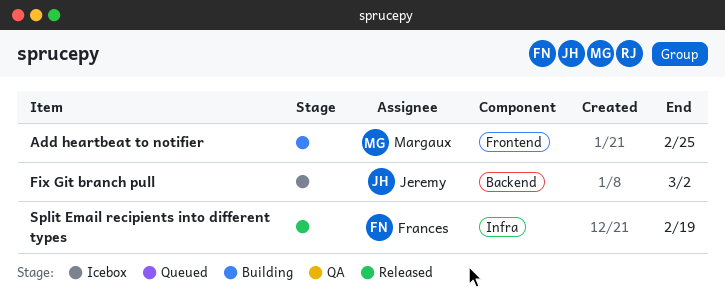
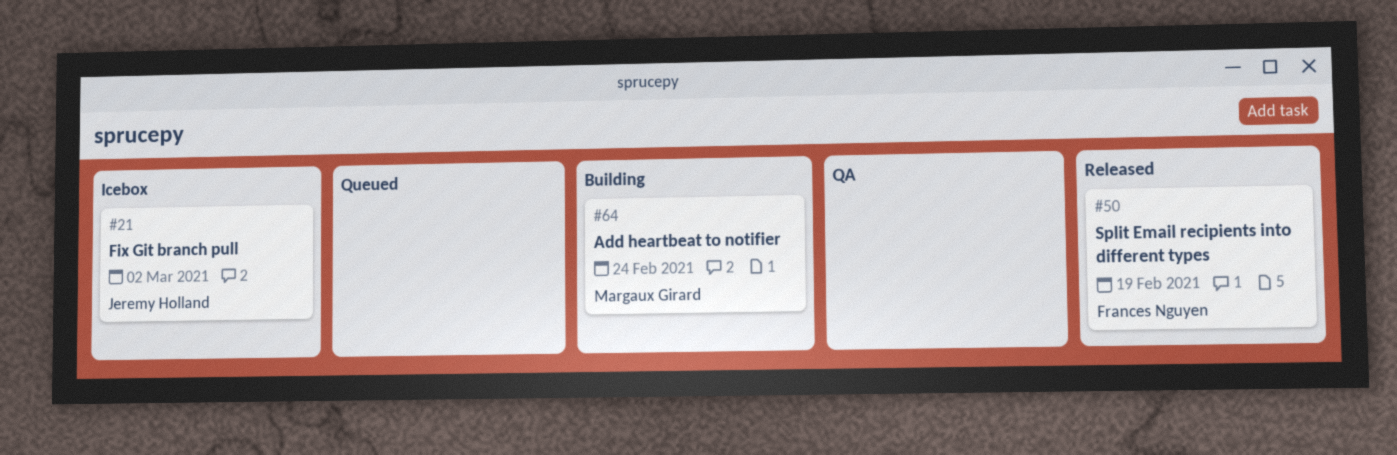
Add heartbeat to notifier, due: Feb 25 -> Feb 24

